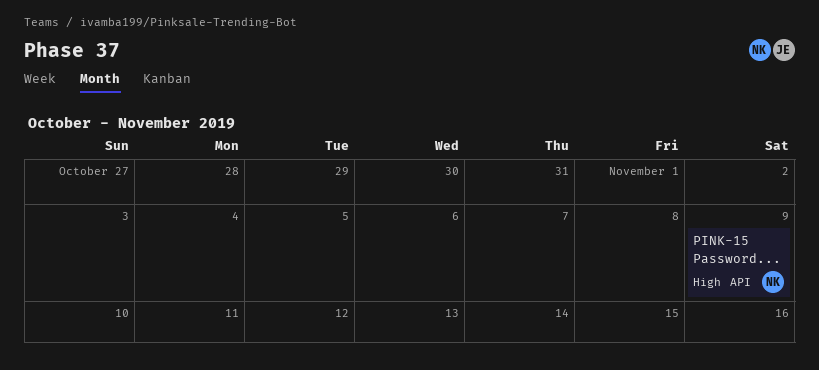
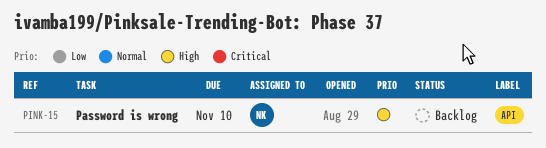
PINK-15, due: Nov 9 -> Nov 10

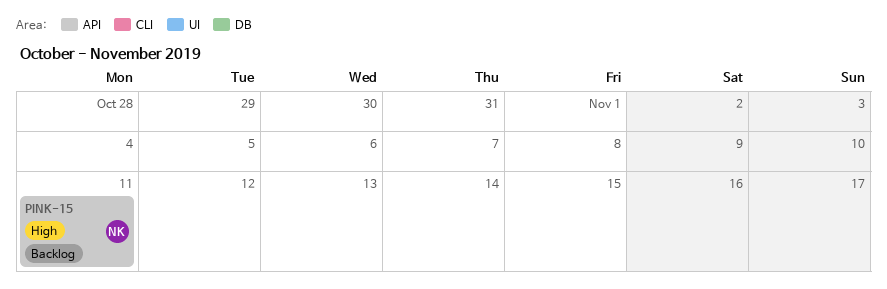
PINK-15, due: Nov 10 -> Nov 11

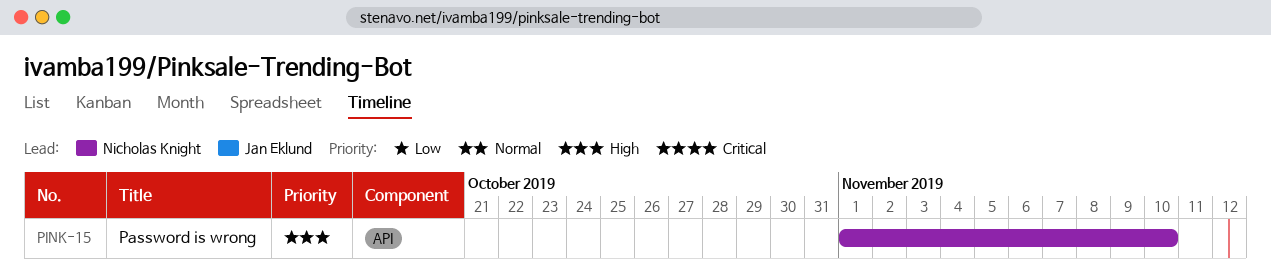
PINK-15, due: Nov 11 -> Nov 10

